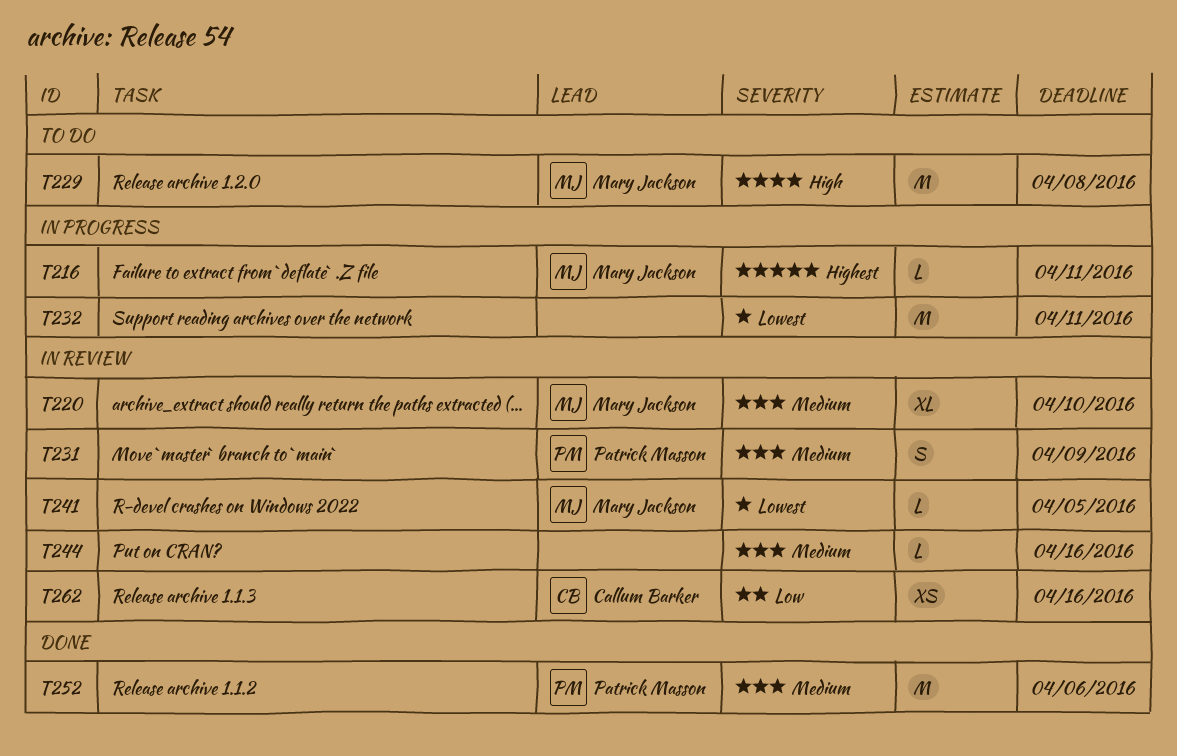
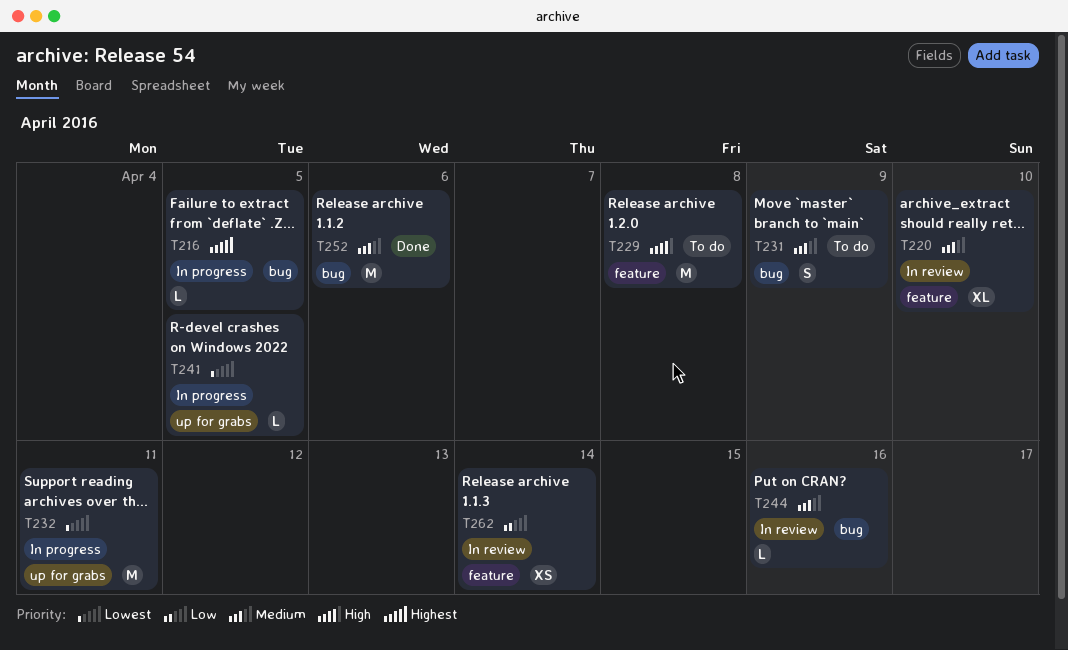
T216, due: Apr 11 -> Apr 5
T231, status: In review -> To do
T241, status: In review -> In progress
T262, due: Apr 16 -> Apr 14

